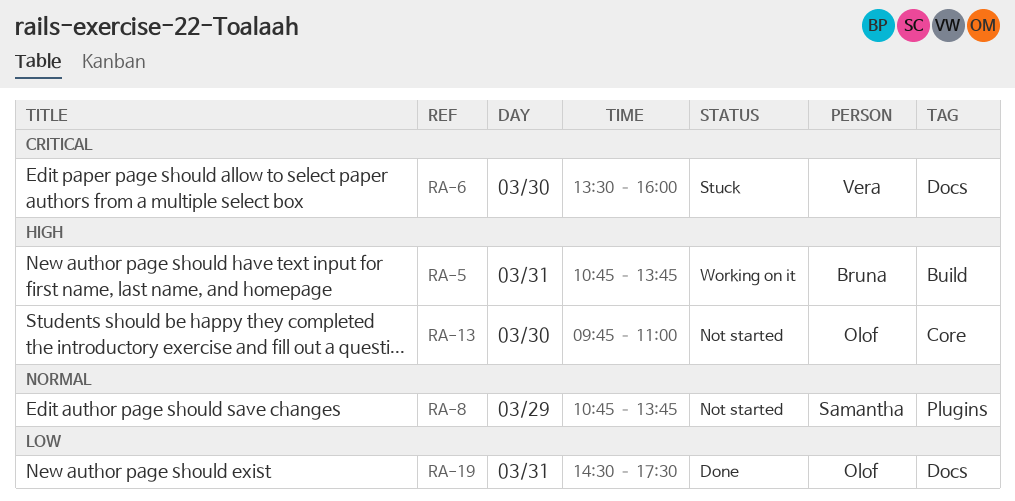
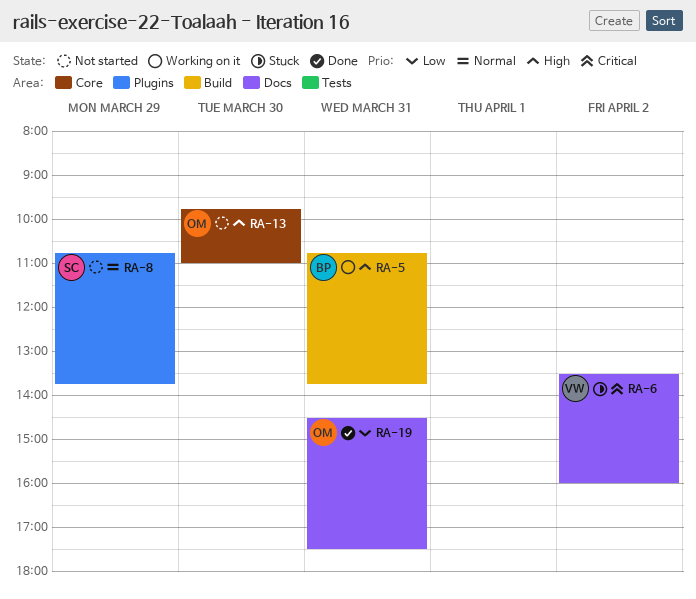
RA-6, day: Mar 30 -> Apr 2

